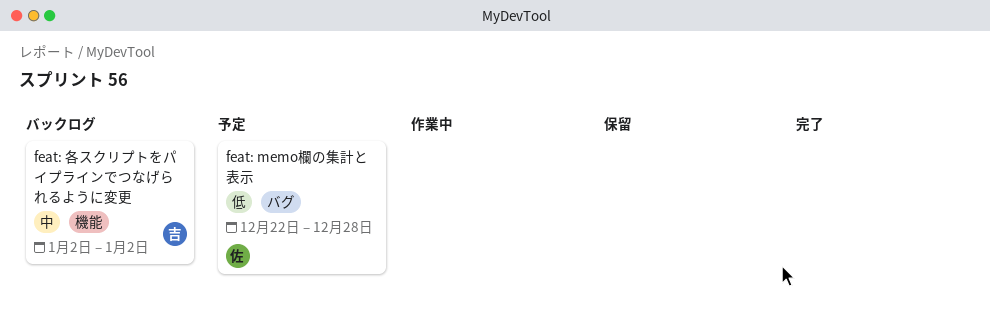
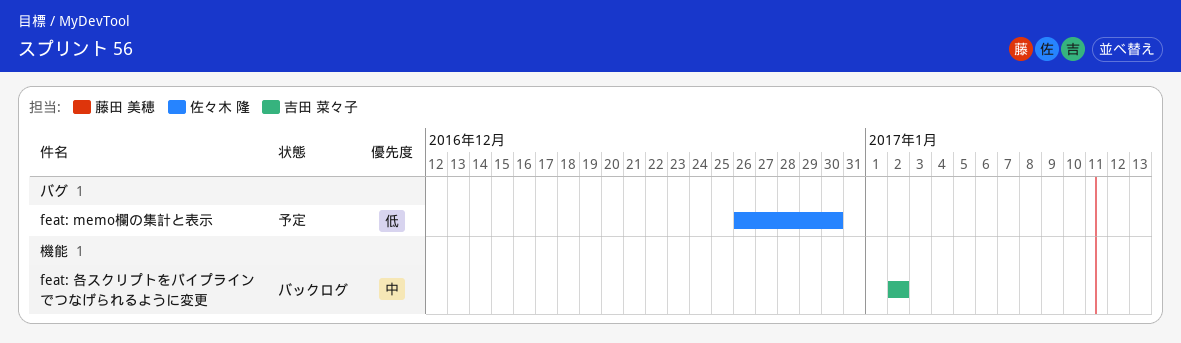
feat: memo欄の集計と表示, start: Dec 22 -> Dec 26
feat: memo欄の集計と表示, due: Dec 28 -> Dec 30

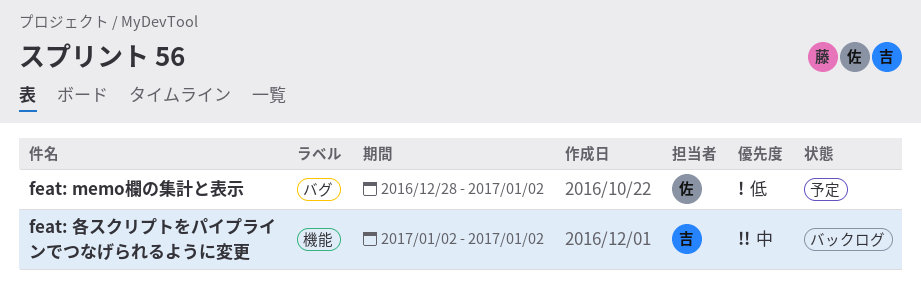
feat: memo欄の集計と表示, start: Dec 26 -> Dec 28
feat: memo欄の集計と表示, due: Dec 30 -> Jan 2

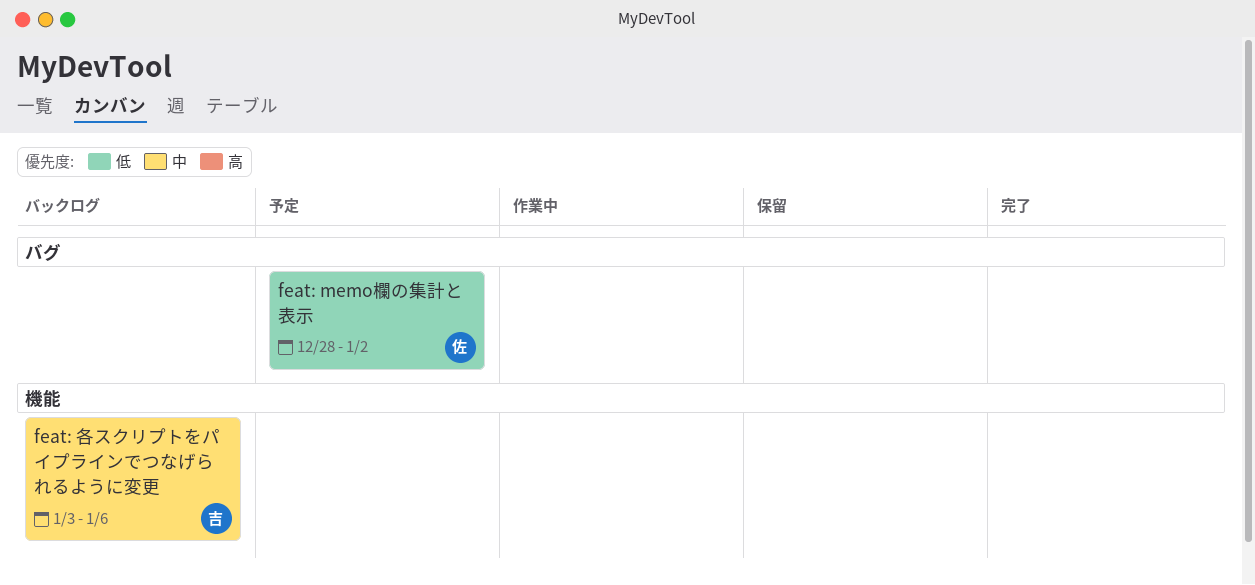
feat: 各スクリプトをパイプラインでつなげられるように変更, start: Jan 2 -> Jan 3
feat: 各スクリプトをパイプラインでつなげられるように変更, due: Jan 2 -> Jan 6

